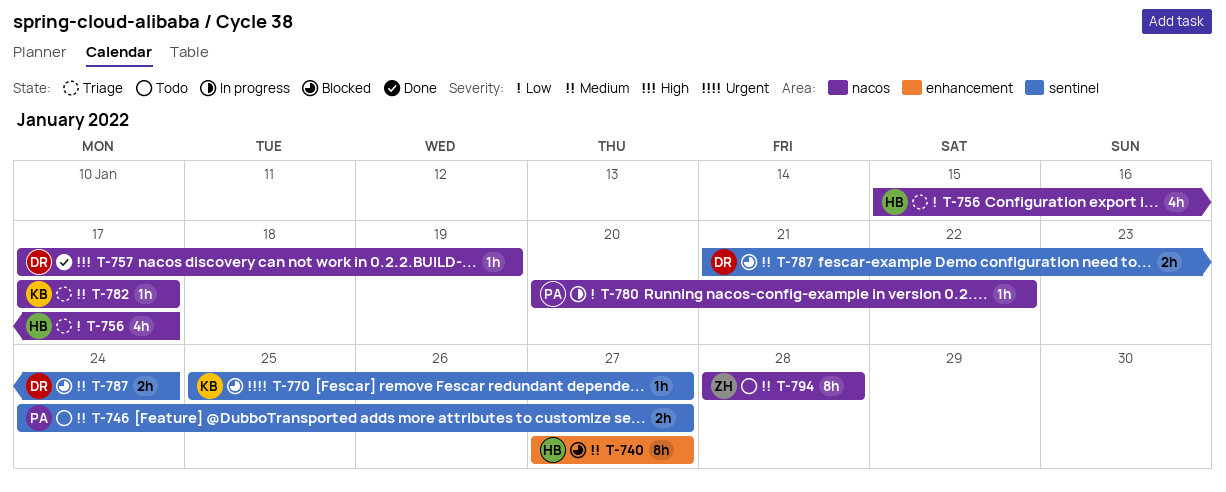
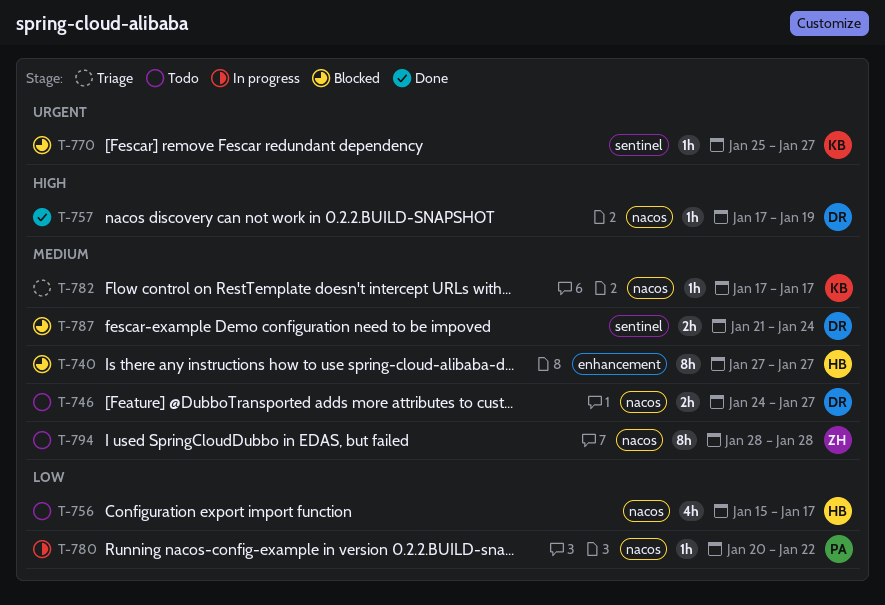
T-746, owner: PA -> DR
T-746, label: sentinel -> nacos
T-756, status: Triage -> Todo

